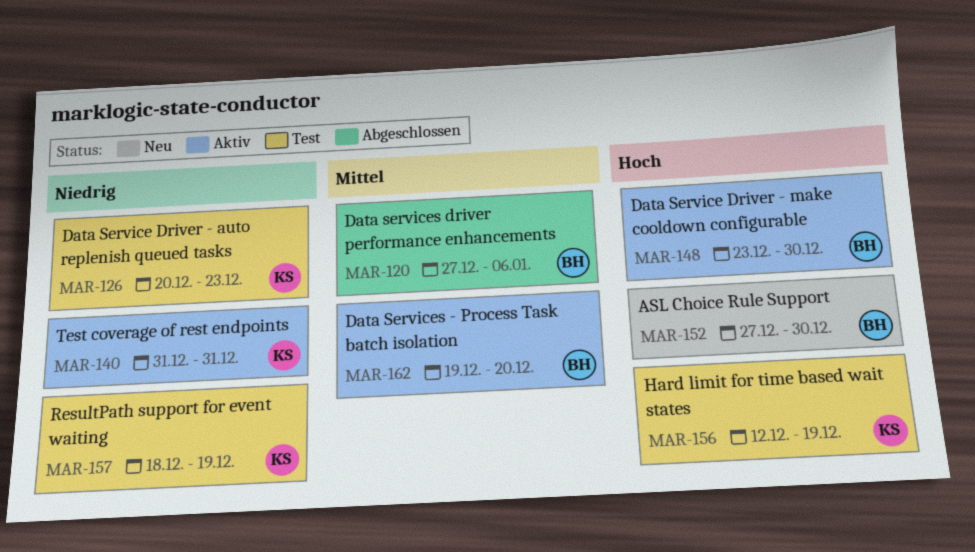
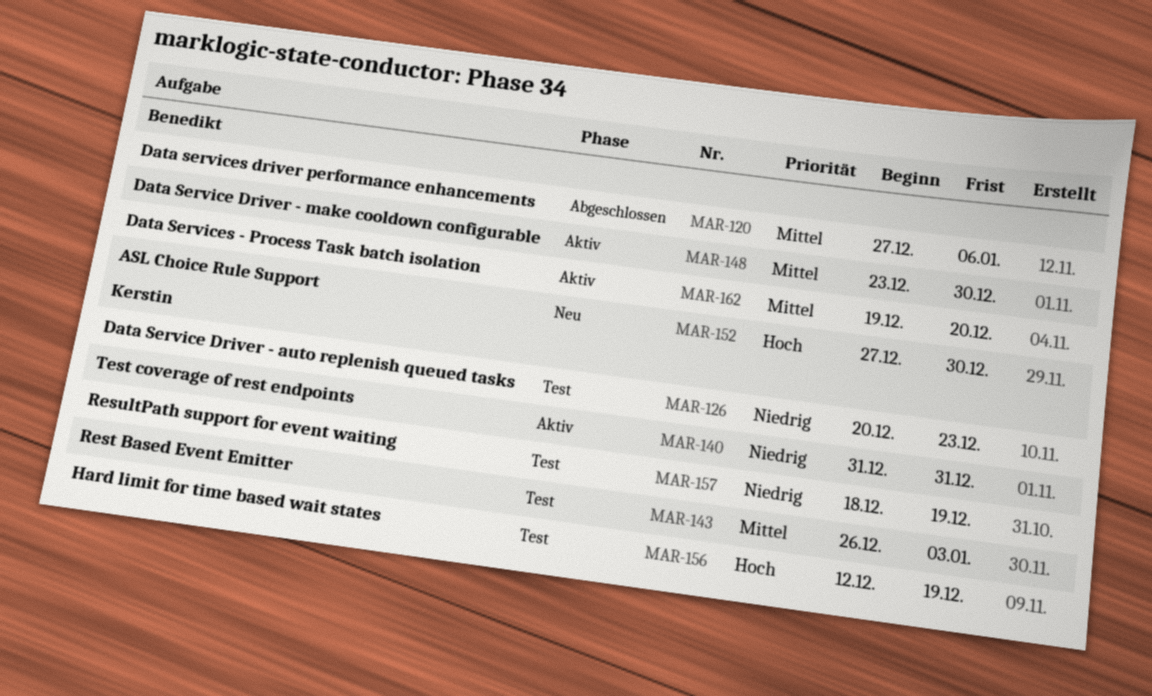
MAR-143: none -> present
MAR-148, priority: Hoch -> Mittel

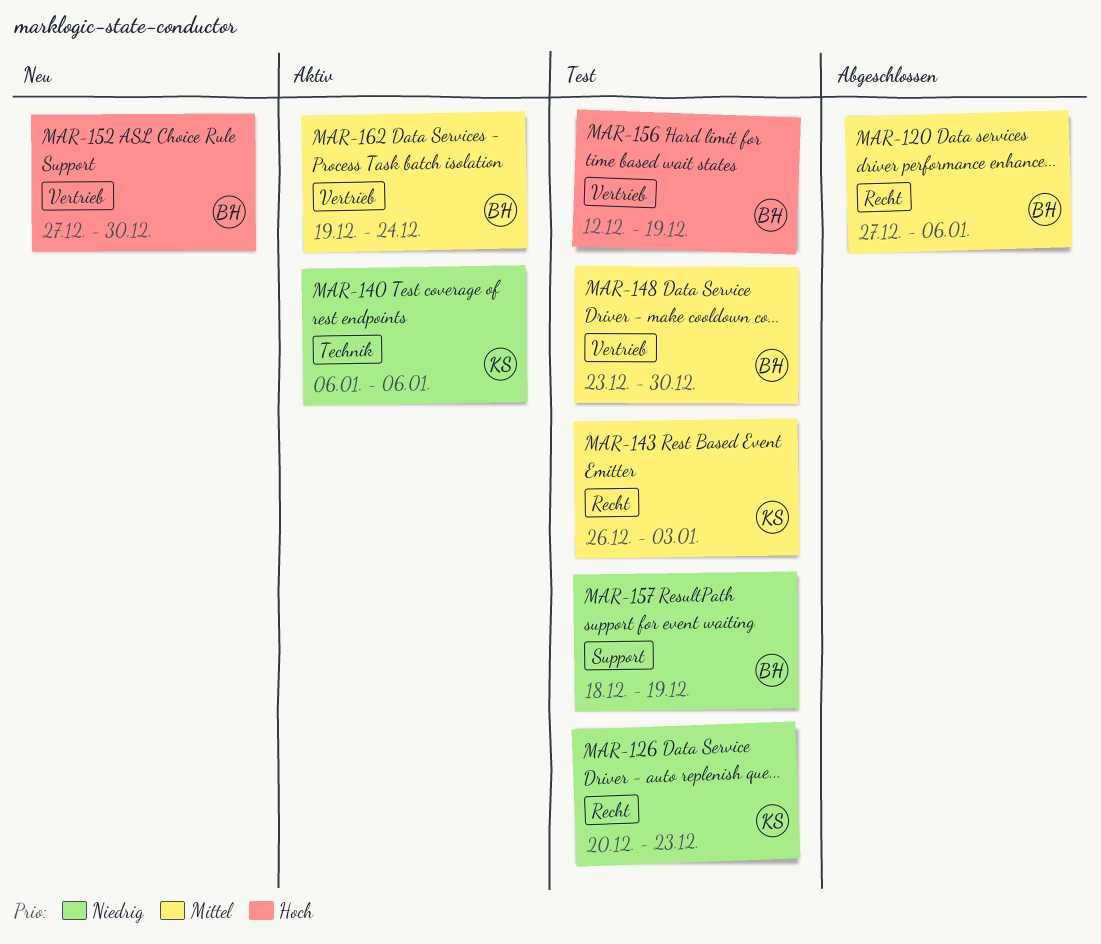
MAR-140, start: Dec 31 -> Jan 6
MAR-140, due: Dec 31 -> Jan 6
MAR-148, status: Aktiv -> Test
MAR-156, owner: Kerstin -> Benedikt
MAR-157, owner: Kerstin -> Benedikt
MAR-162, due: Dec 20 -> Dec 24

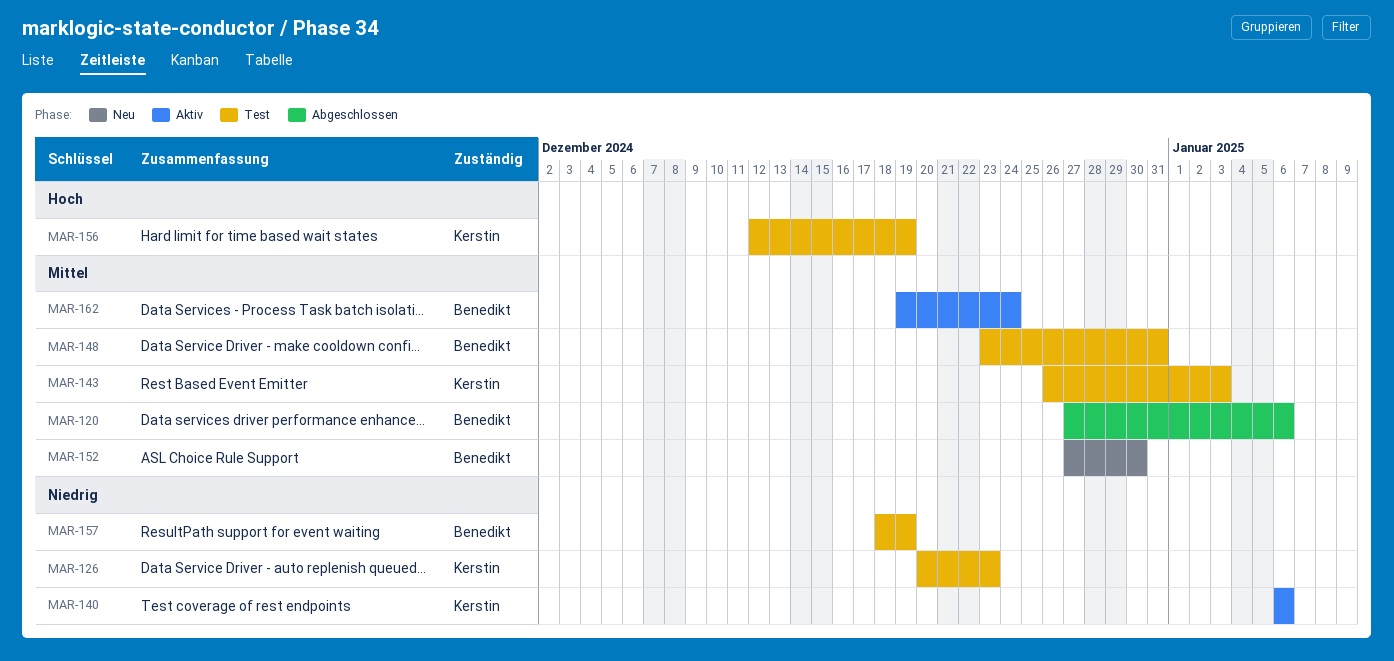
MAR-148, due: Dec 30 -> Dec 31
MAR-152, priority: Hoch -> Mittel
MAR-156, owner: Benedikt -> Kerstin

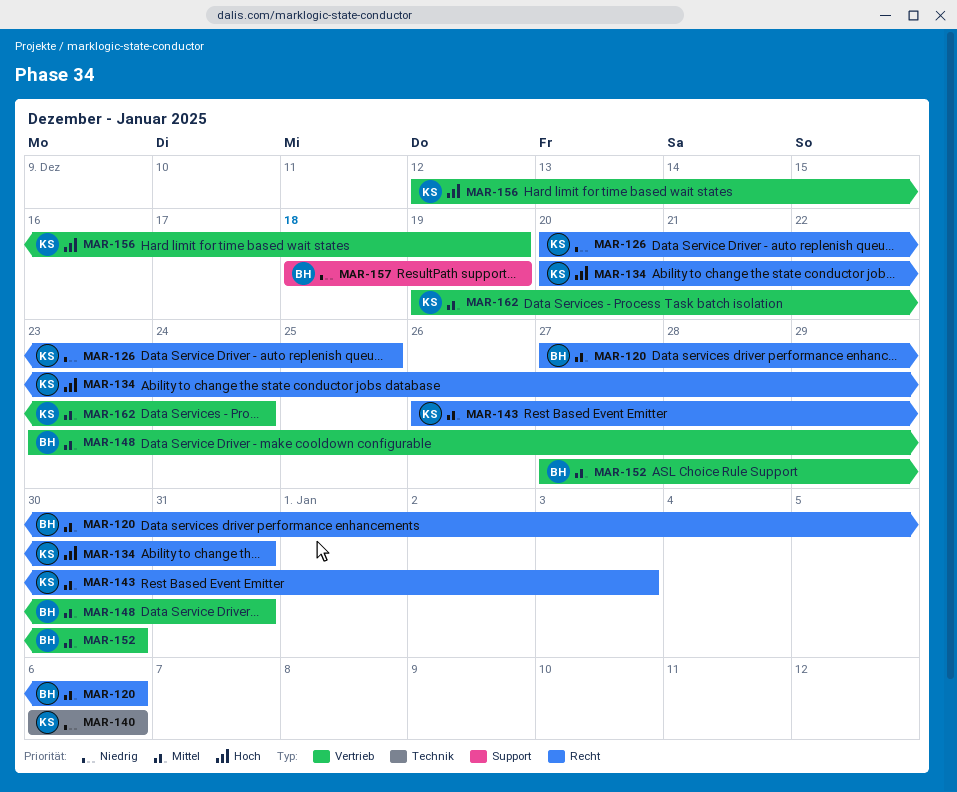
MAR-126, due: Dec 23 -> Dec 25
MAR-134: none -> present
MAR-162, owner: Benedikt -> Kerstin

